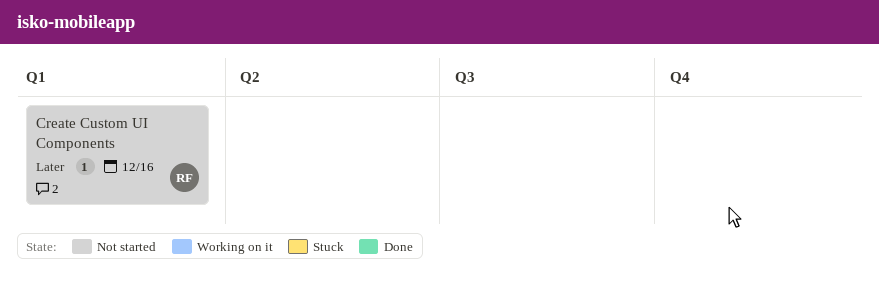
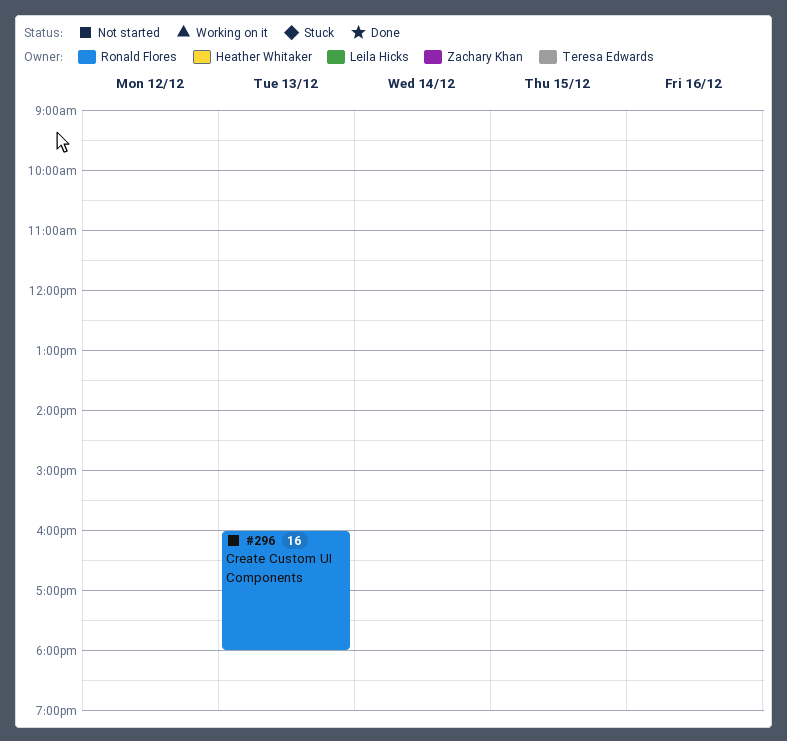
Create Custom UI Components, estimate: 1 -> 16
Create Custom UI Components, day: Dec 16 -> Dec 13

